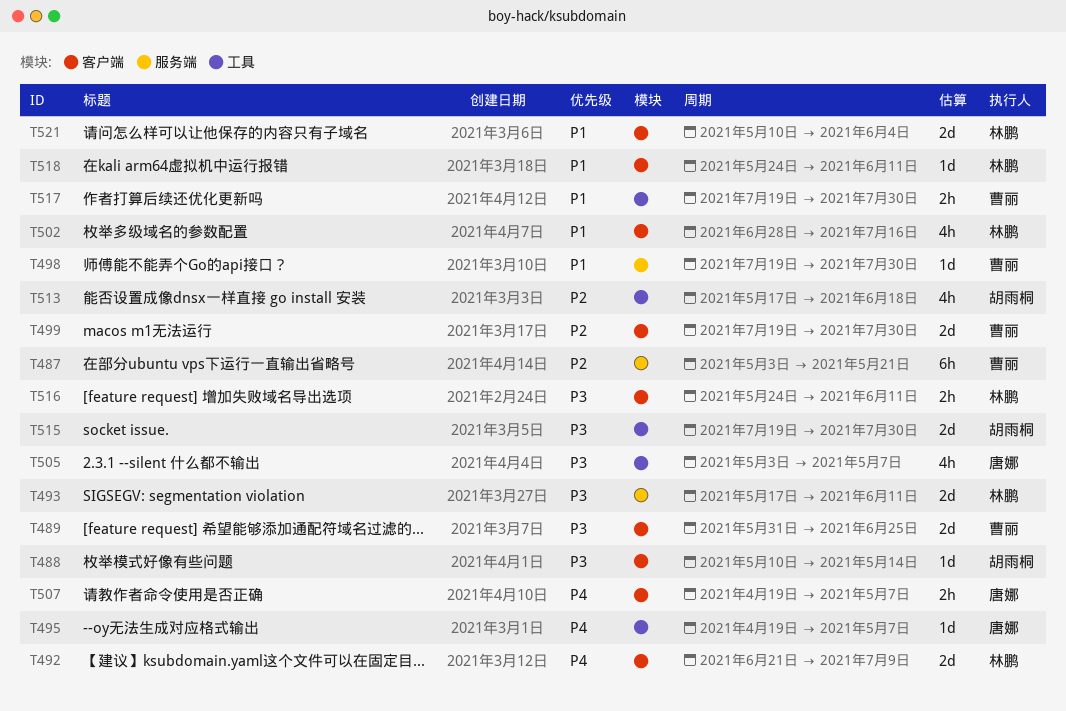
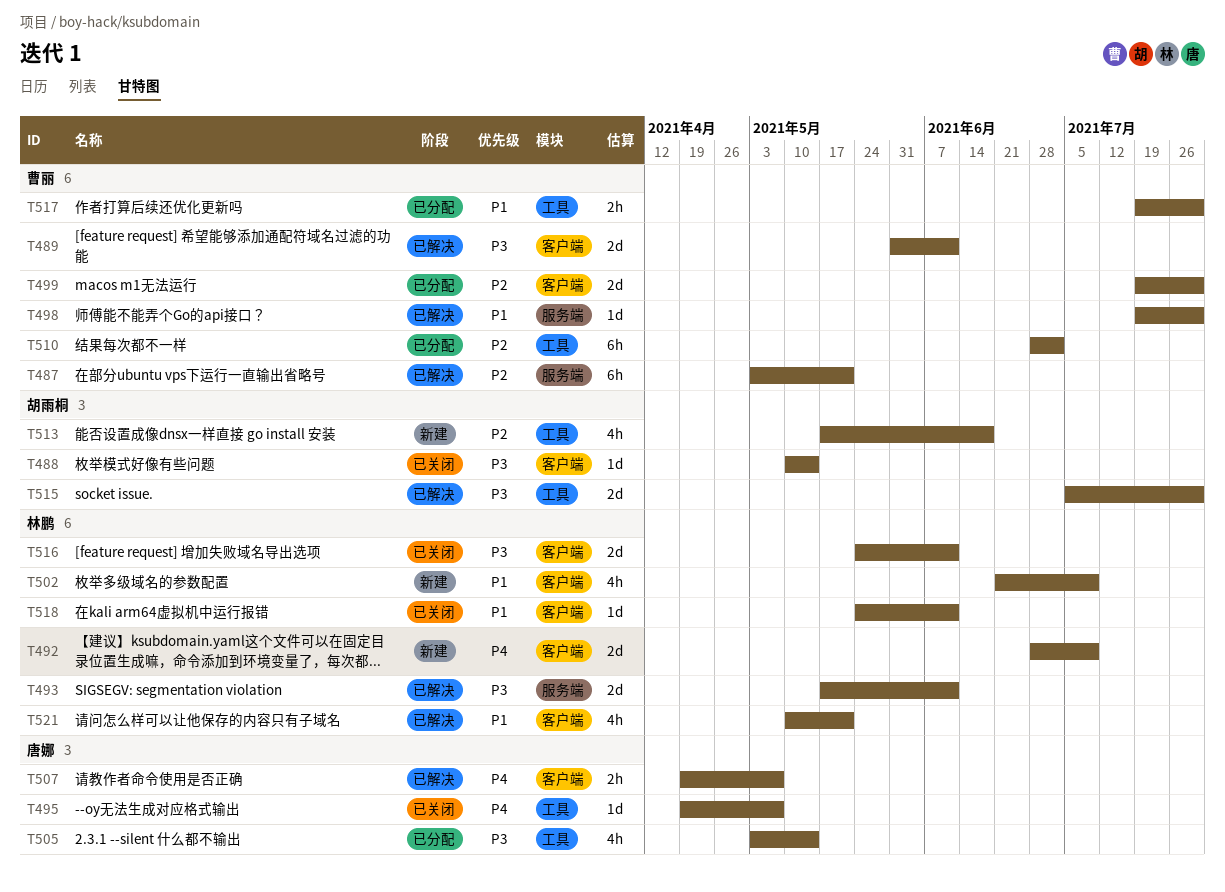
T489, due: Jun 25 -> Jun 11
T492, start: Jun 21 -> Jun 28
T502, start: Jun 28 -> Jun 21
T502, due: Jul 16 -> Jul 9
T505, due: May 7 -> May 14
T510: none -> present
T515, start: Jul 19 -> Jul 5
T516, estimate: 2h -> 2d
T521, estimate: 2d -> 4h
T521, due: Jun 4 -> May 21

